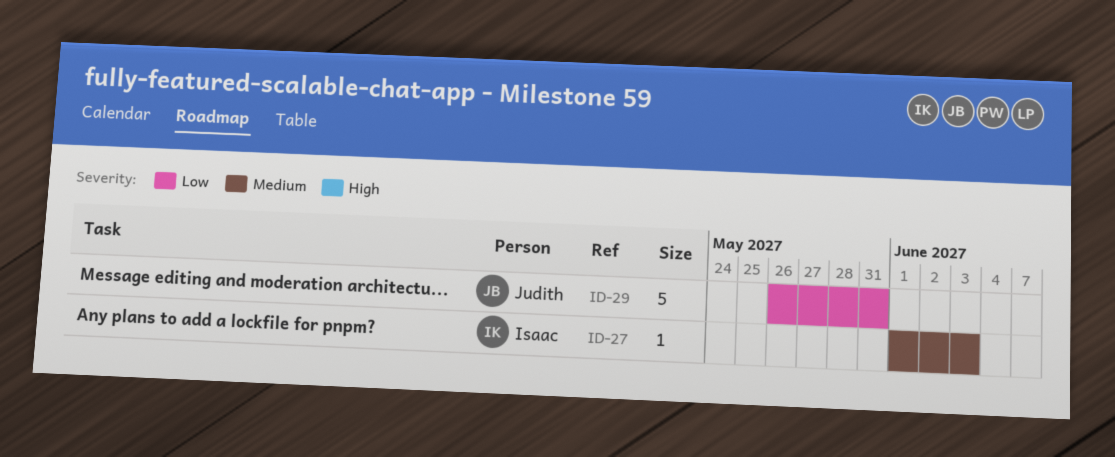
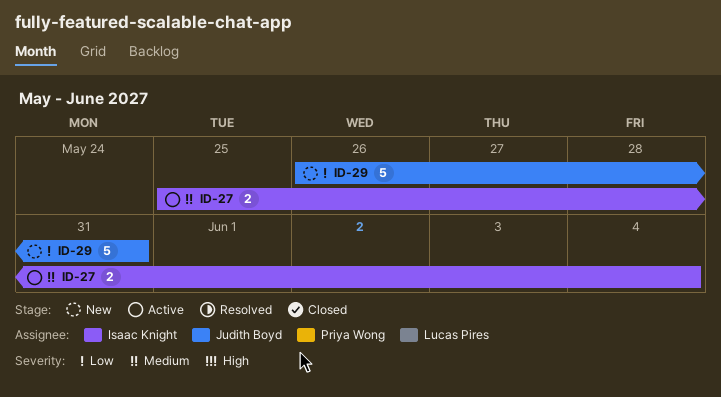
ID-27, estimate: 1 -> 2
ID-27, start: Jun 1 -> May 25
ID-27, due: Jun 3 -> Jun 4

